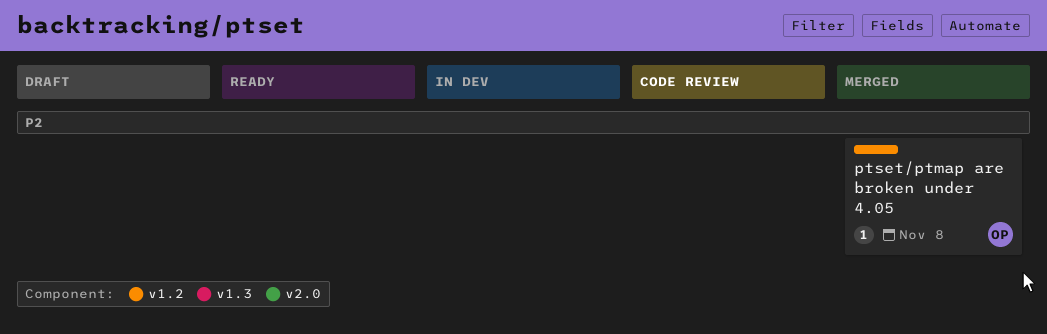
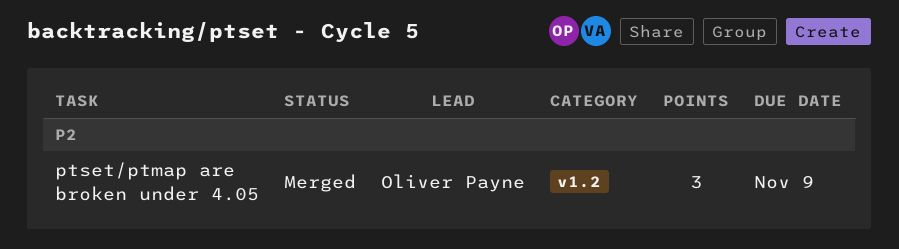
ptset/ptmap are broken under 4.05, estimate: 1 -> 3
ptset/ptmap are broken under 4.05, due: Nov 8 -> Nov 9

